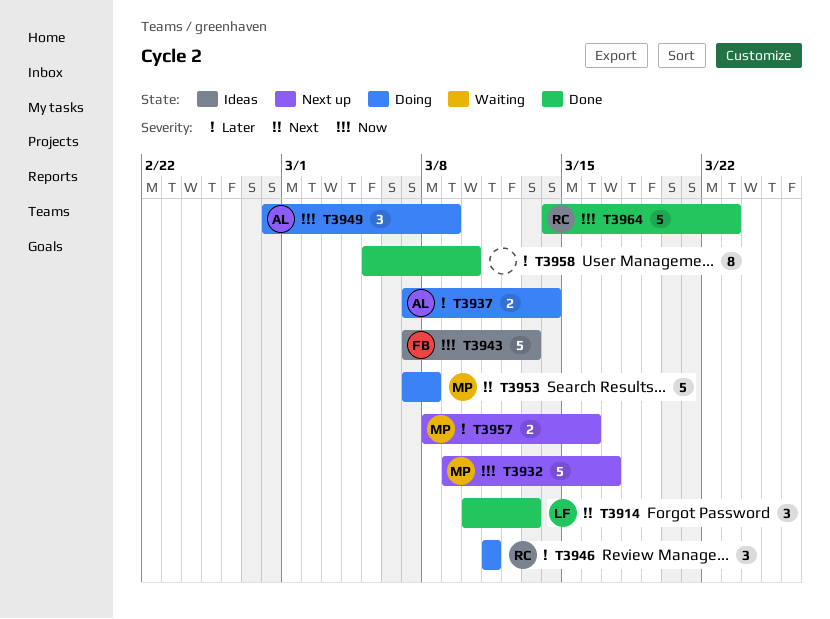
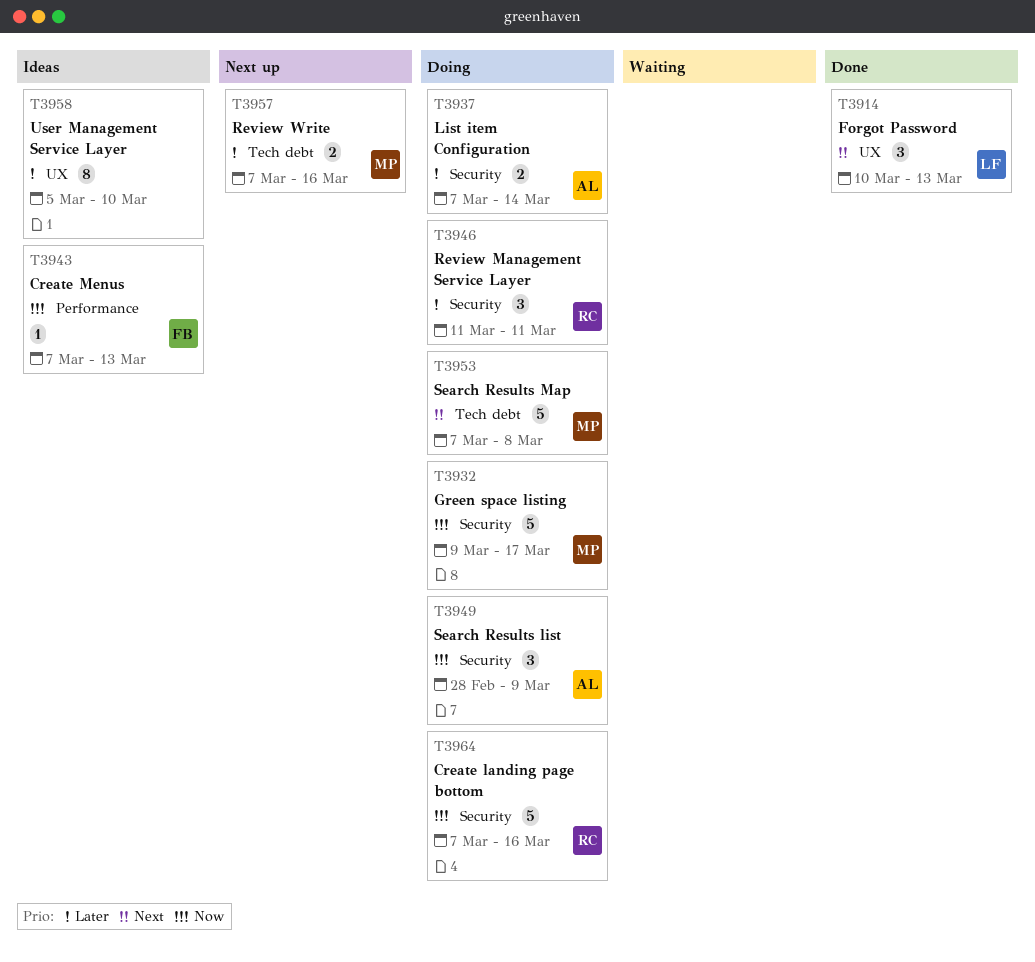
T3932, status: Next up -> Doing
T3943, estimate: 5 -> 1
T3957, start: Mar 8 -> Mar 7
T3958, status: Done -> Ideas
T3964, status: Done -> Doing
T3964, start: Mar 14 -> Mar 7
T3964, due: Mar 23 -> Mar 16

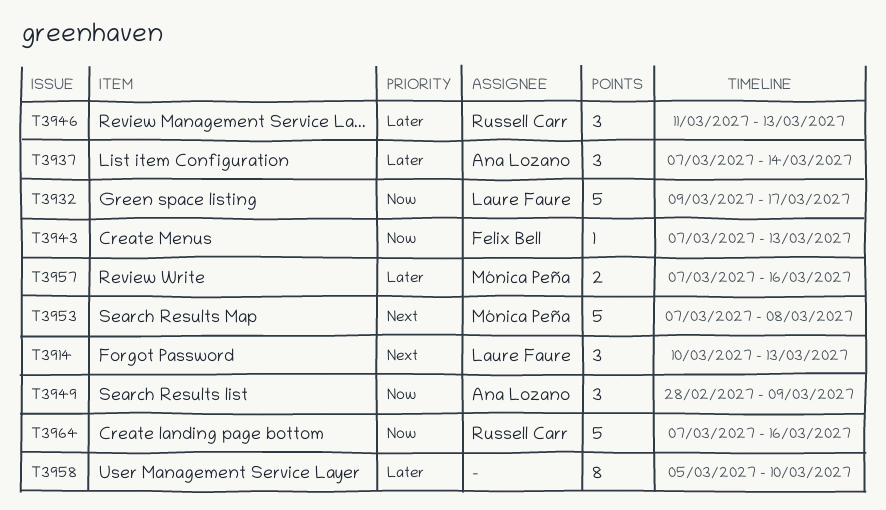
T3932, owner: Mónica Peña -> Laure Faure
T3937, estimate: 2 -> 3
T3946, due: Mar 11 -> Mar 13

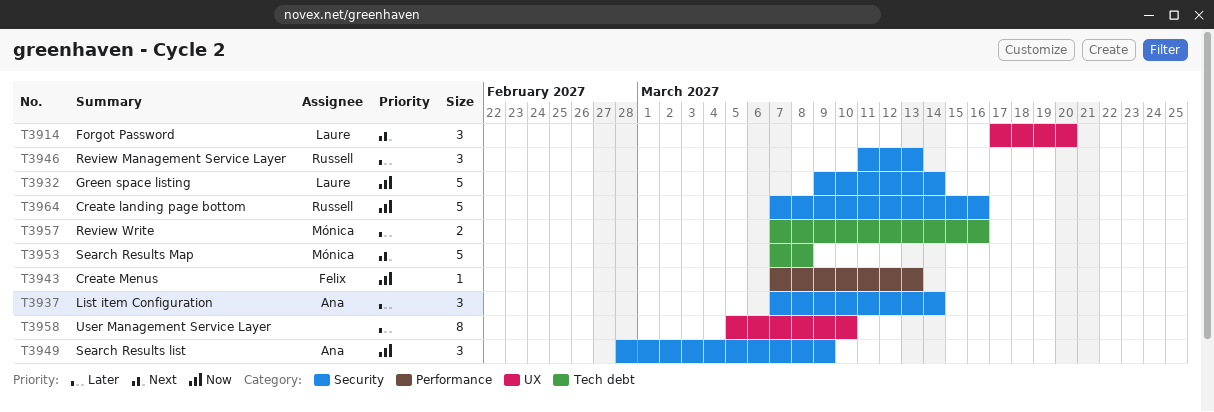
T3914, start: Mar 10 -> Mar 17
T3914, due: Mar 13 -> Mar 20
T3932, due: Mar 17 -> Mar 14

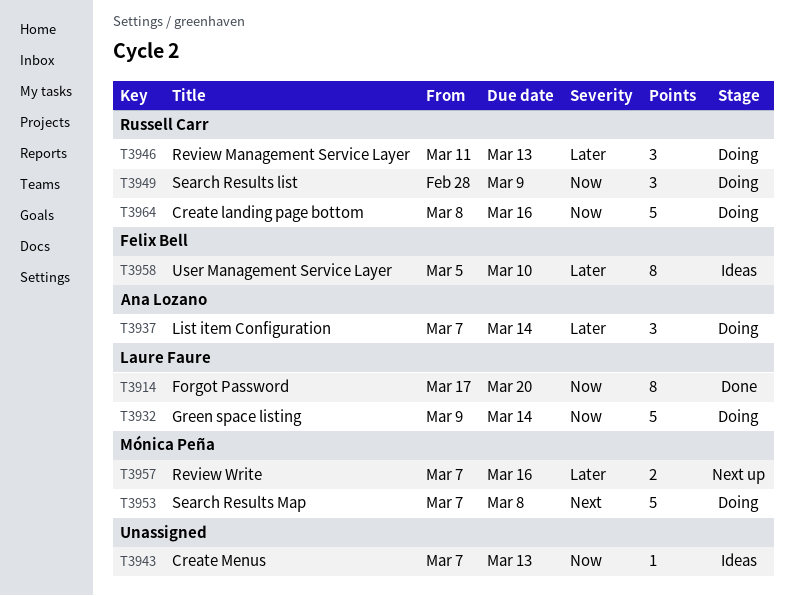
T3914, priority: Next -> Now
T3914, estimate: 3 -> 8
T3943, owner: Felix Bell -> none
T3949, owner: Ana Lozano -> Russell Carr
T3958, owner: none -> Felix Bell
T3964, start: Mar 7 -> Mar 8

